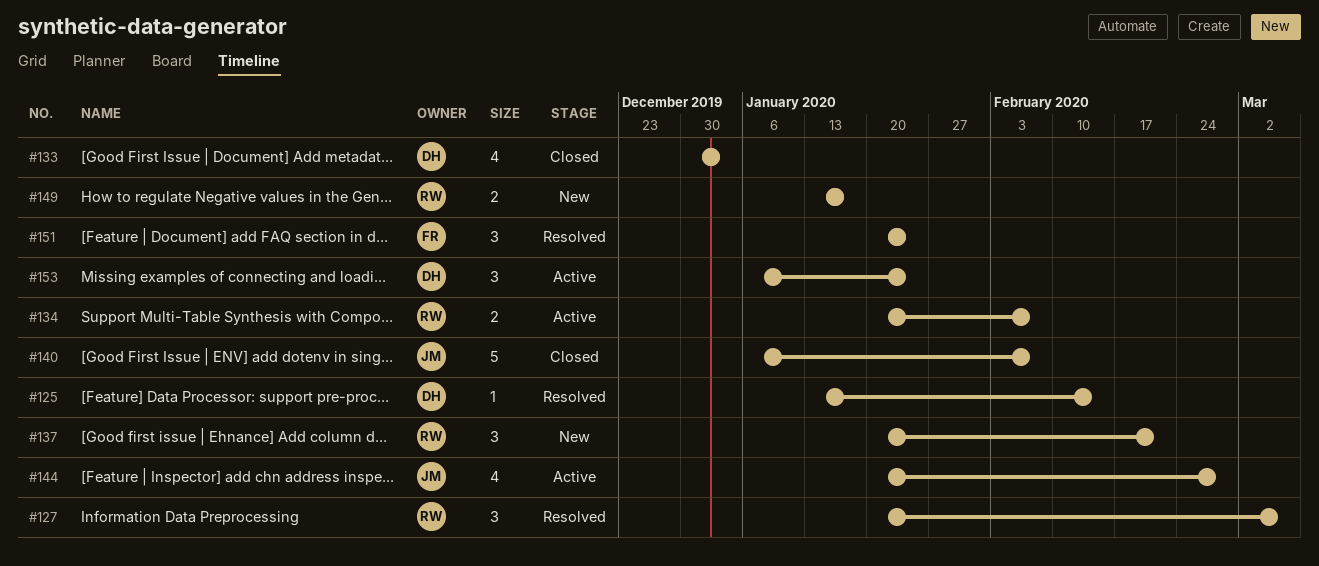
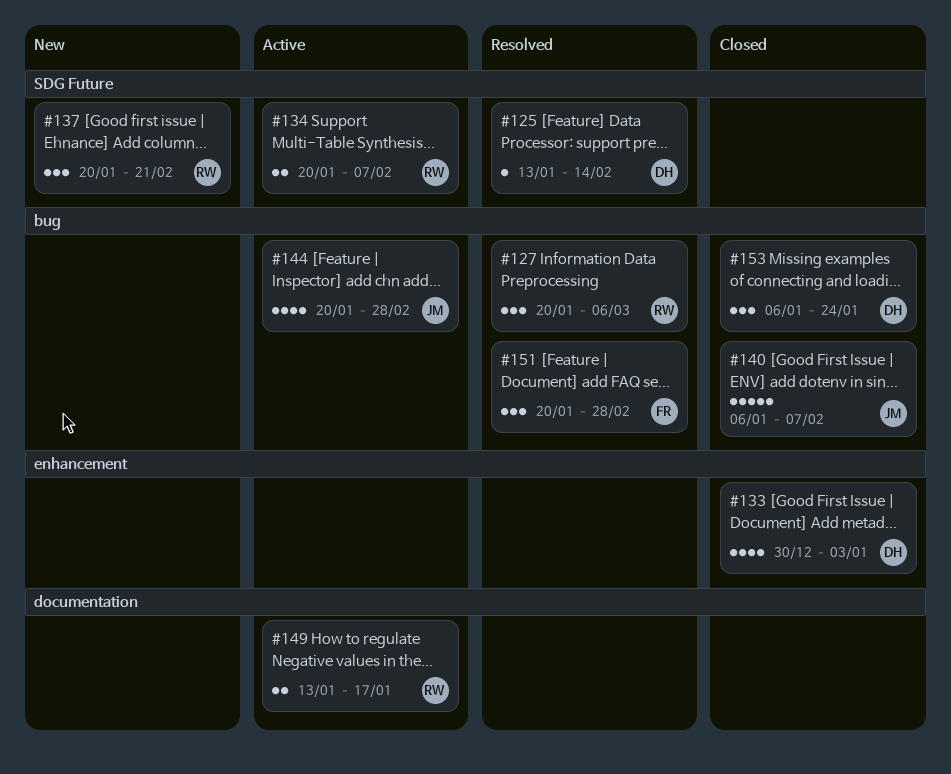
#149, status: New -> Active
#151, due: Jan 24 -> Feb 28
#153, status: Active -> Closed

